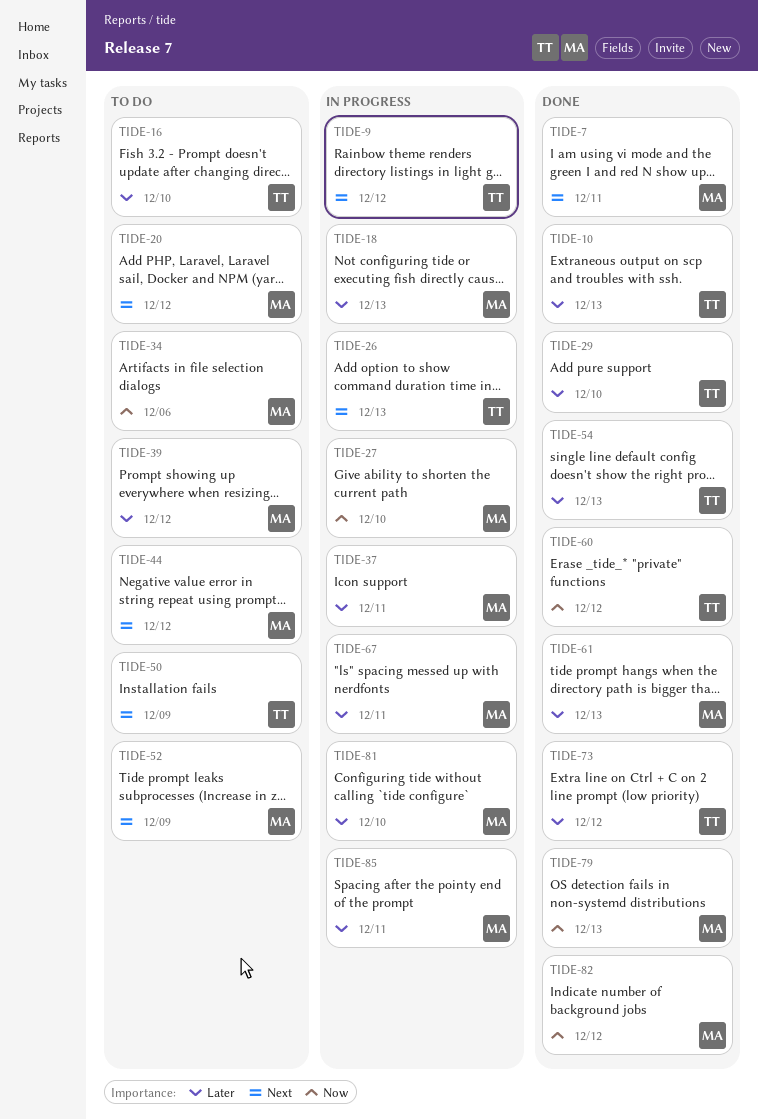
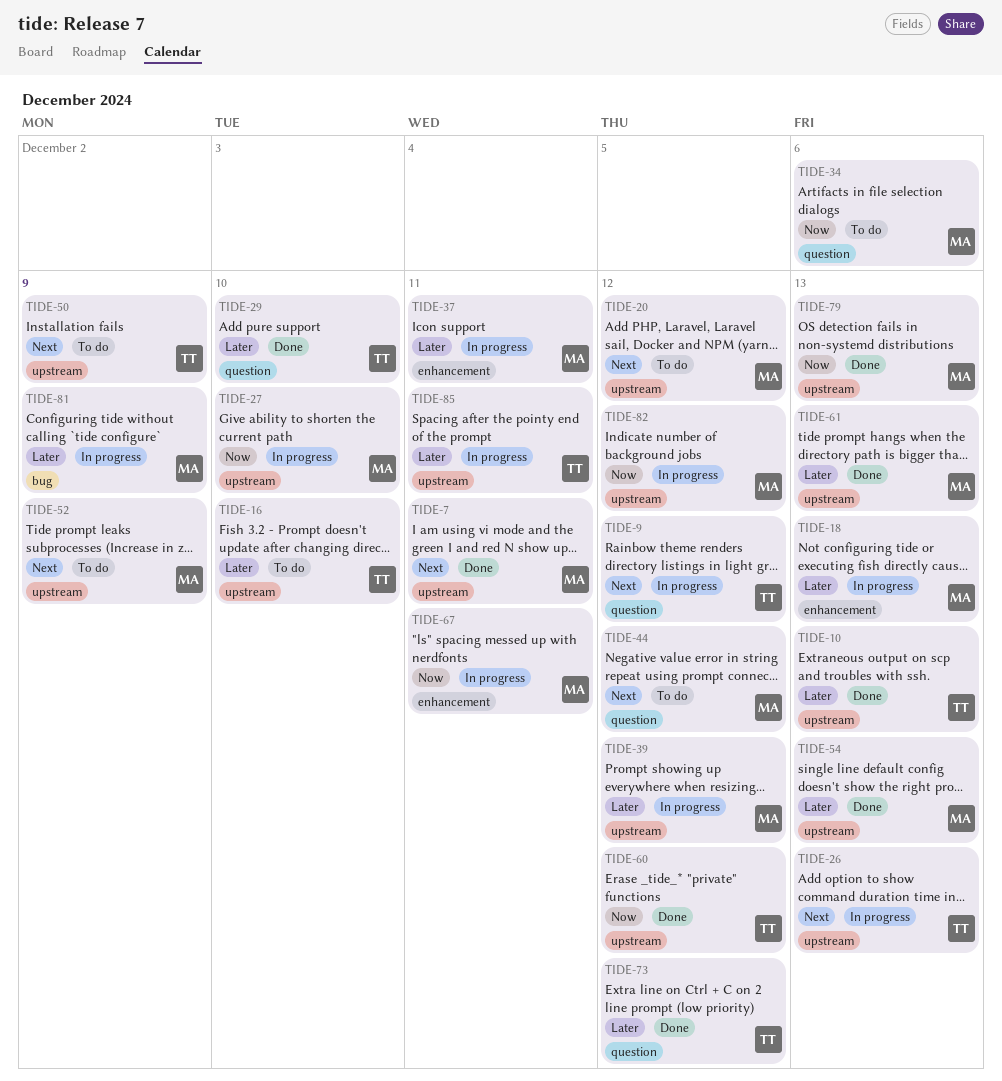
TIDE-39, status: To do -> In progress
TIDE-54, owner: TT -> MA
TIDE-67, priority: Later -> Now
TIDE-81, due: Dec 10 -> Dec 9
TIDE-82, status: Done -> In progress
TIDE-85, owner: MA -> TT

